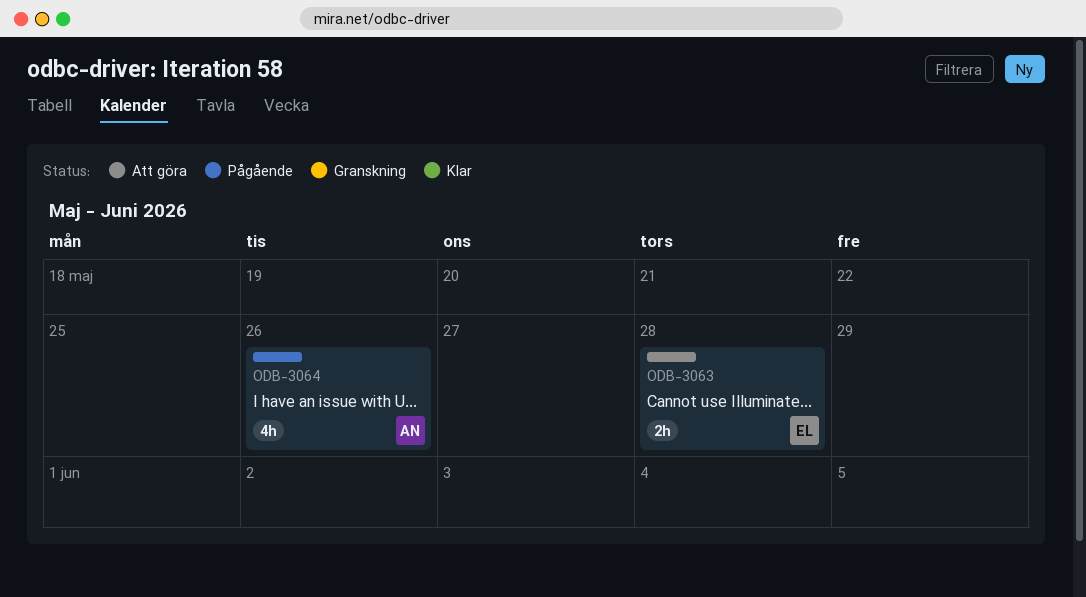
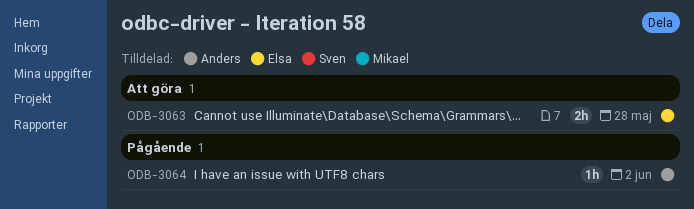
ODB-3064, estimate: 4h -> 1h
ODB-3064, due: May 26 -> Jun 2

